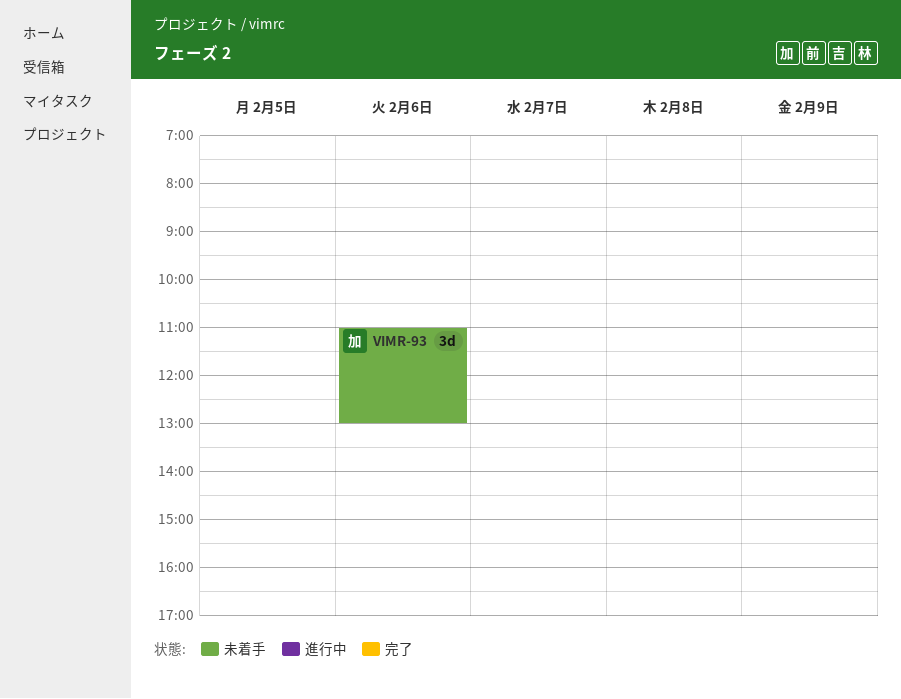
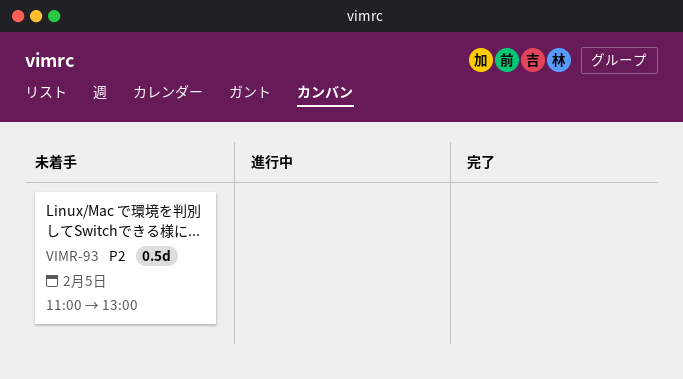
VIMR-93, estimate: 3d -> 0.5d
VIMR-93, day: Feb 6 -> Feb 5

